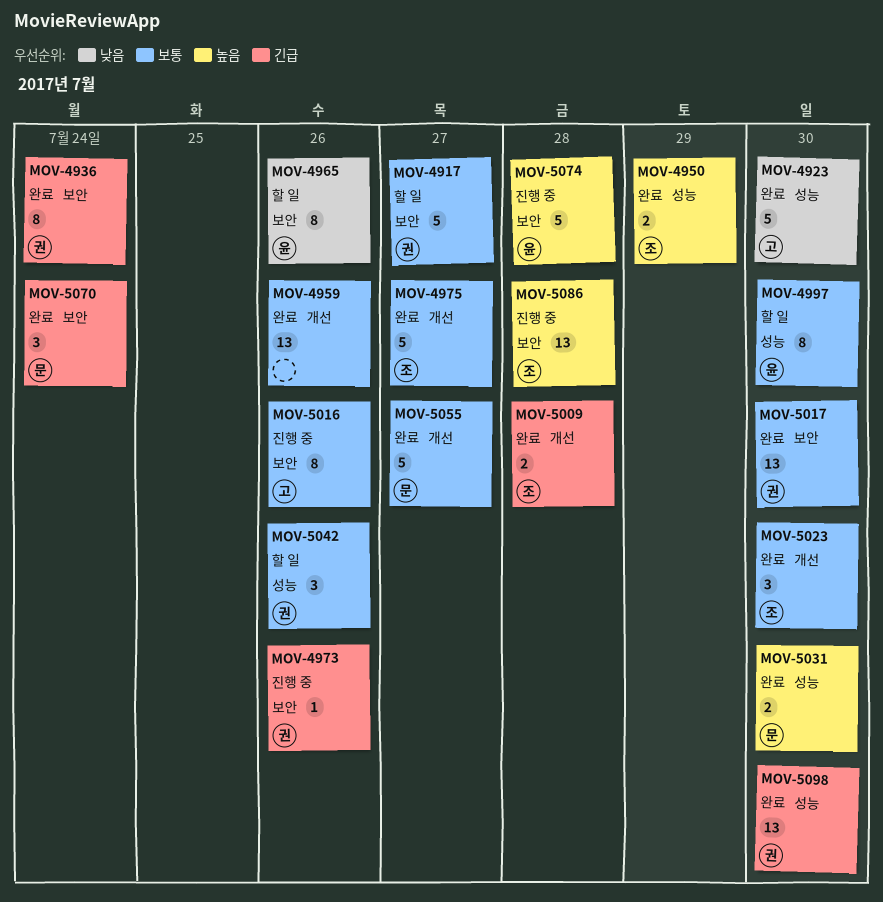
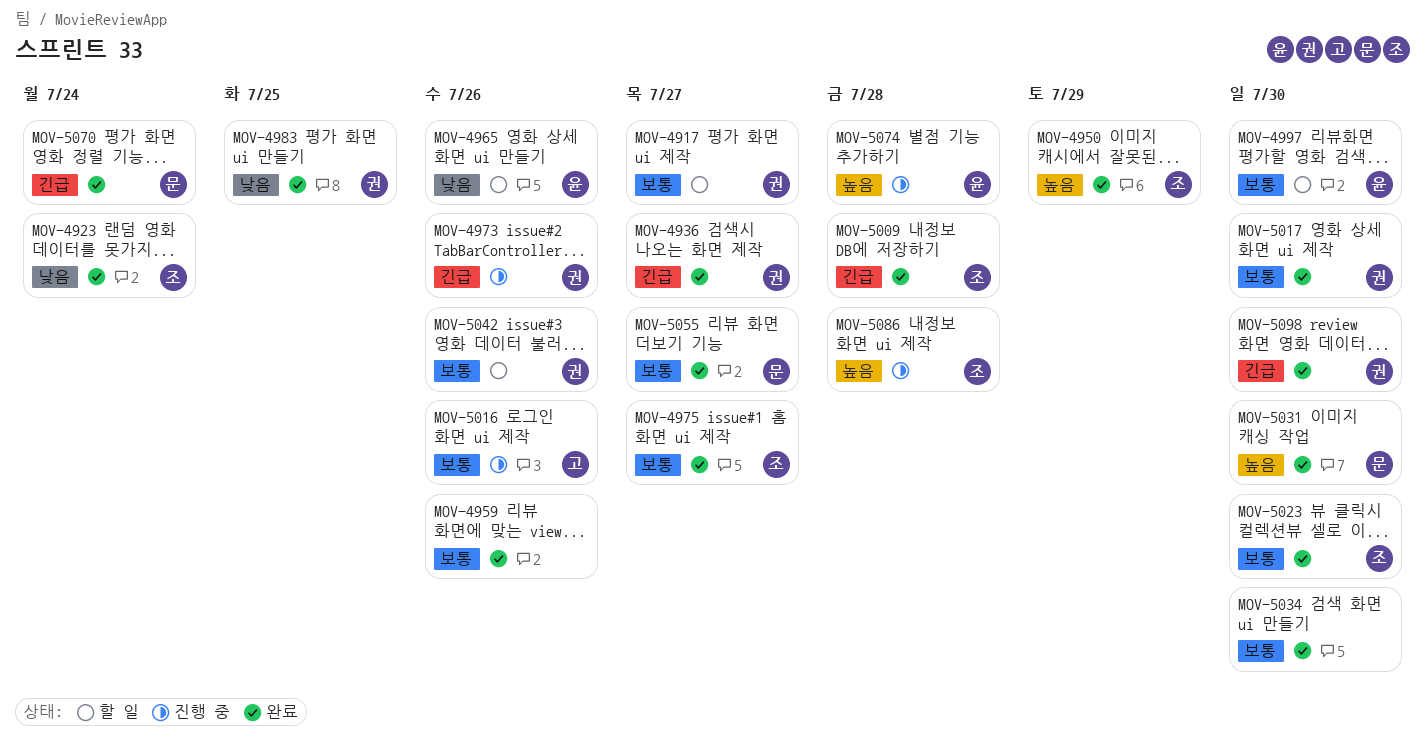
MOV-4923, owner: 고 -> 조
MOV-4923, due: Jul 30 -> Jul 24
MOV-4936, due: Jul 24 -> Jul 27
MOV-4983: none -> present
MOV-5034: none -> present

